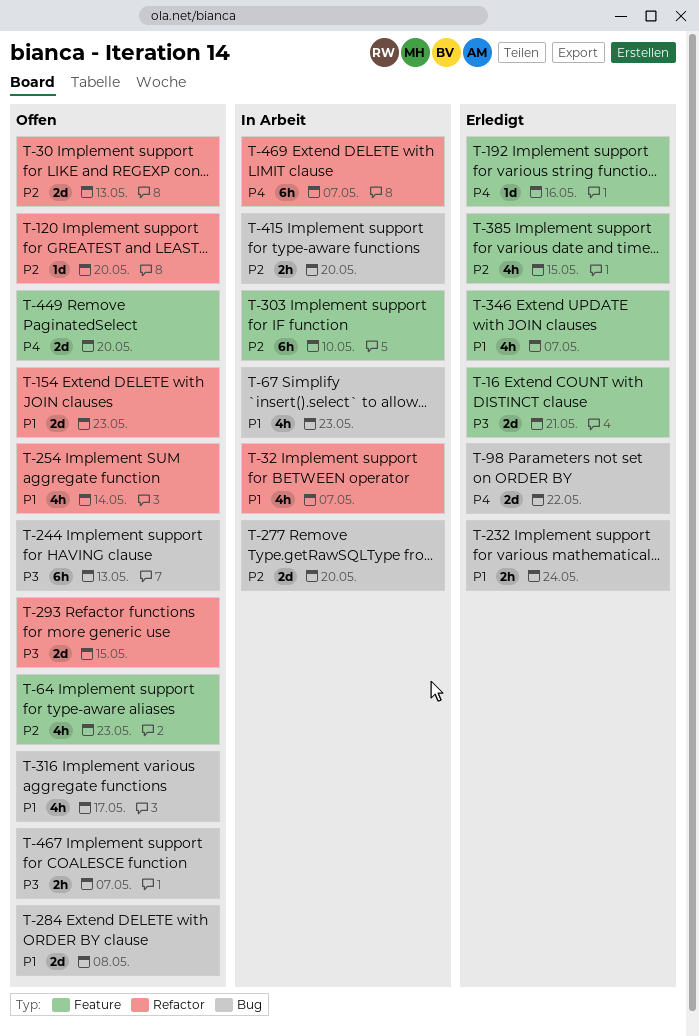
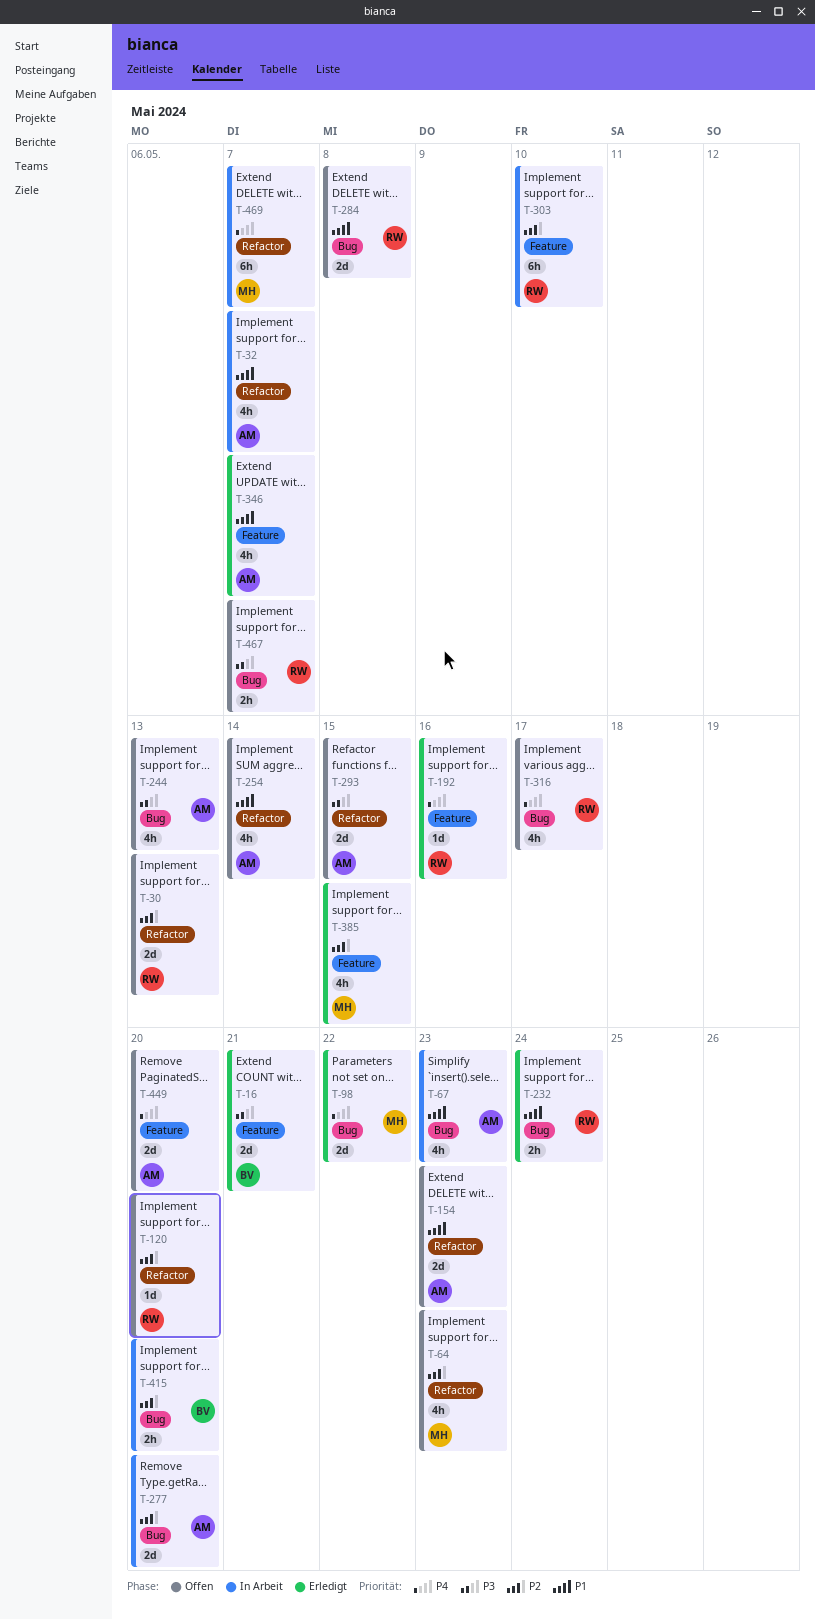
T-64, label: Feature -> Refactor
T-244, estimate: 6h -> 4h
T-316, priority: P1 -> P4

